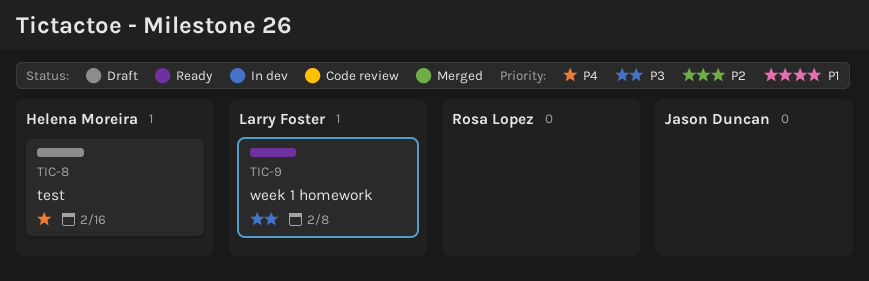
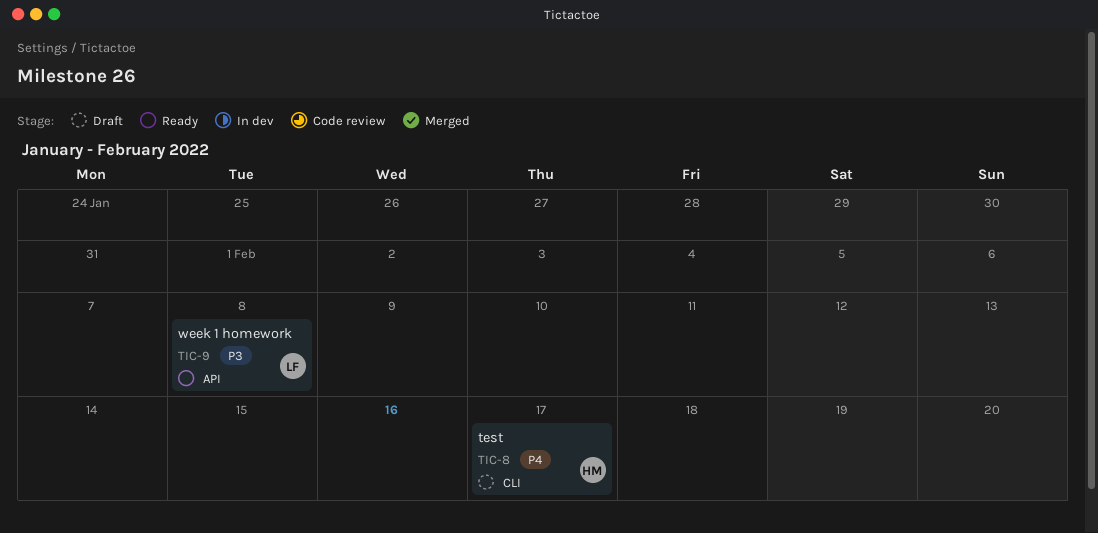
TIC-8, due: Feb 16 -> Feb 17

